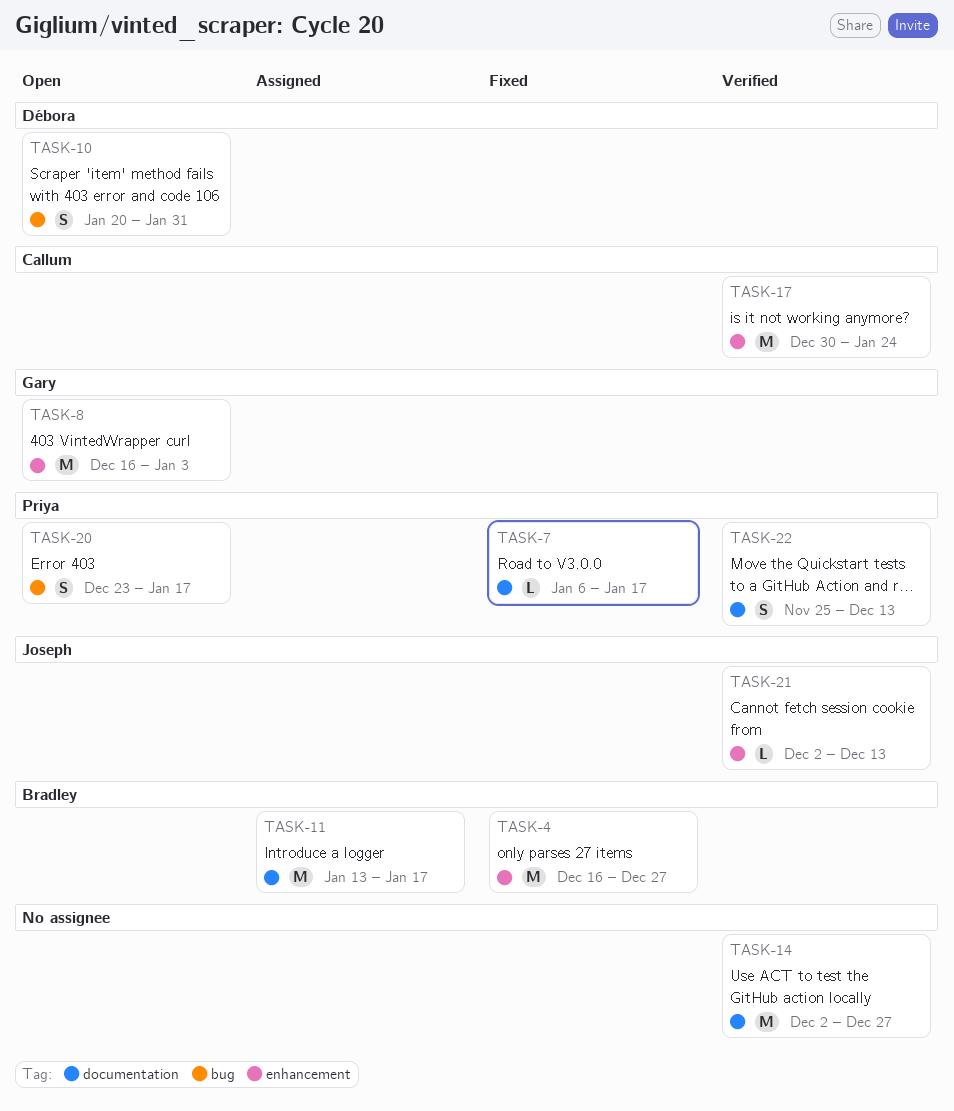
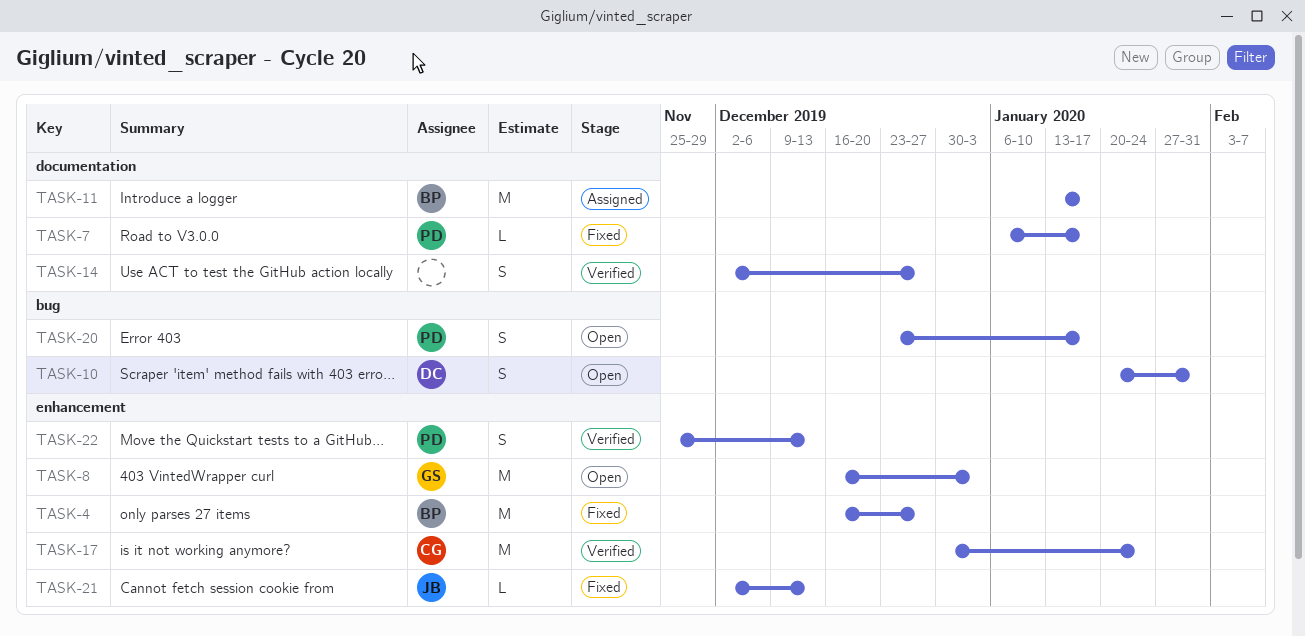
TASK-14, estimate: M -> S
TASK-21, status: Verified -> Fixed
TASK-22, label: documentation -> enhancement

